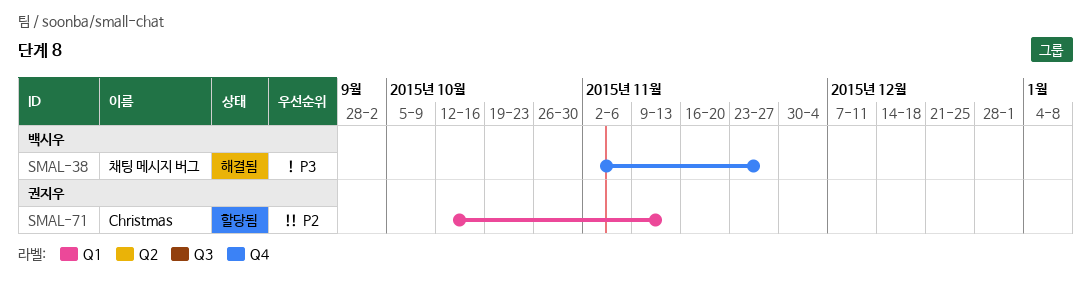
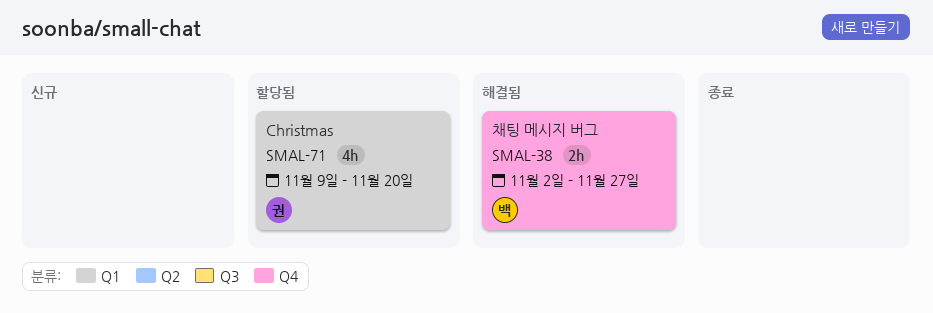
SMAL-71, start: Oct 12 -> Nov 9
SMAL-71, due: Nov 13 -> Nov 20

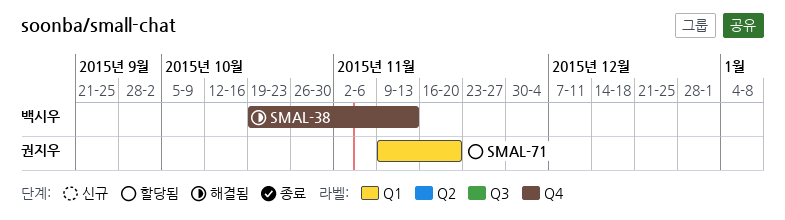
SMAL-38, start: Nov 2 -> Oct 19
SMAL-38, due: Nov 27 -> Nov 13

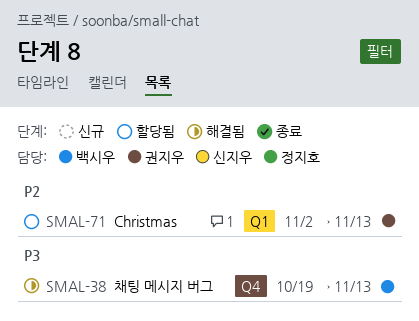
SMAL-71, start: Nov 9 -> Nov 2
SMAL-71, due: Nov 20 -> Nov 13

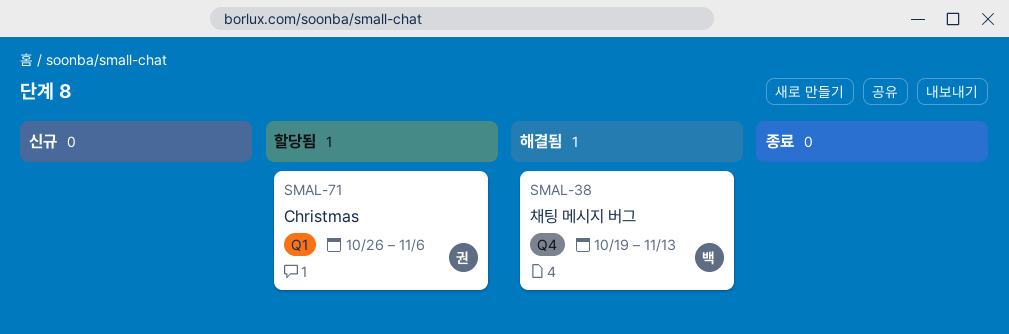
SMAL-71, start: Nov 2 -> Oct 26
SMAL-71, due: Nov 13 -> Nov 6

